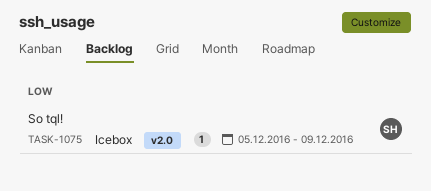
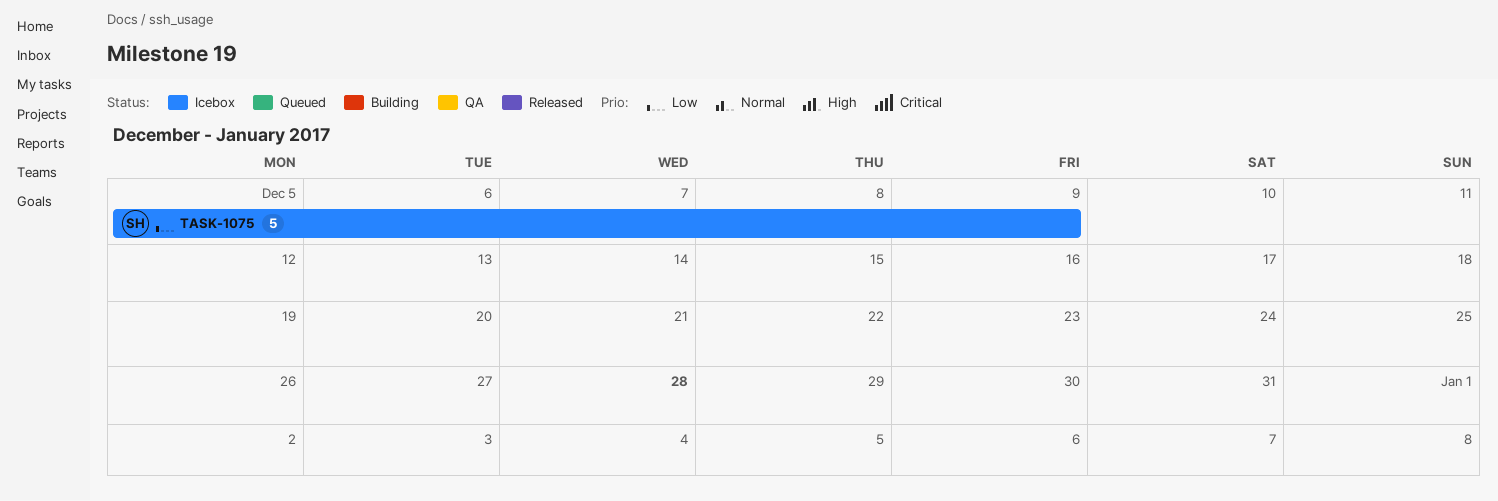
TASK-1075, estimate: 1 -> 5

